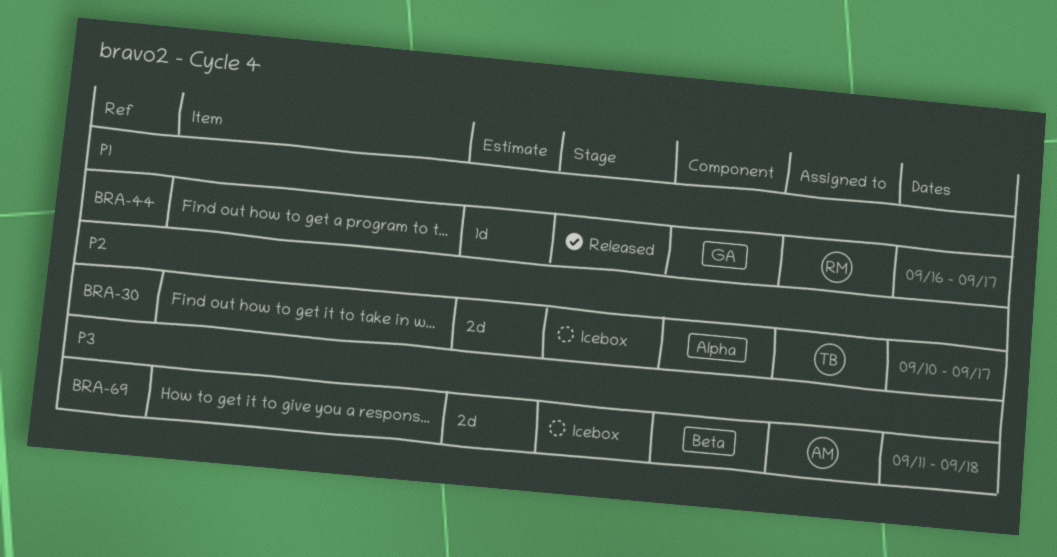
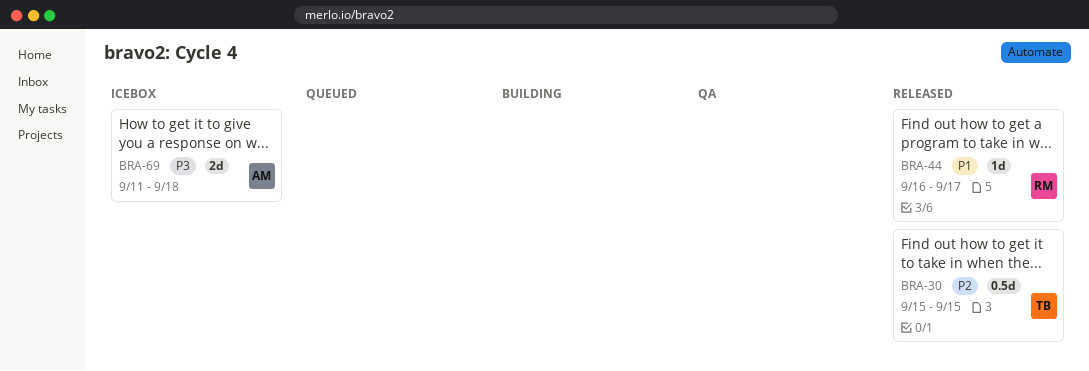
BRA-30, status: Icebox -> Released
BRA-30, estimate: 2d -> 0.5d
BRA-30, start: Sep 10 -> Sep 15
BRA-30, due: Sep 17 -> Sep 15

